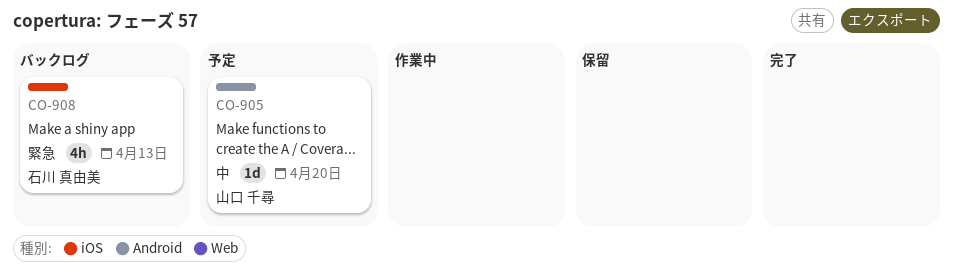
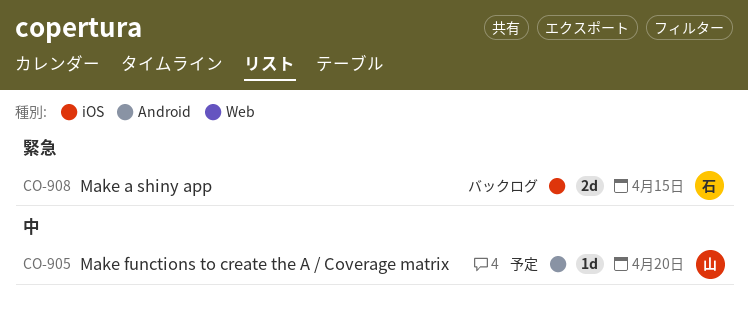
CO-908, estimate: 4h -> 2d
CO-908, due: Apr 13 -> Apr 15

